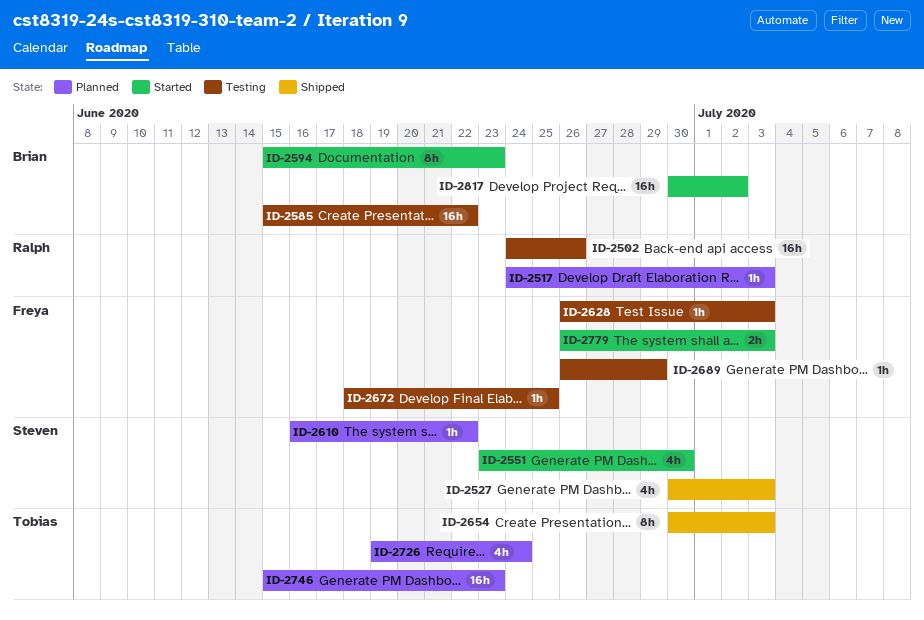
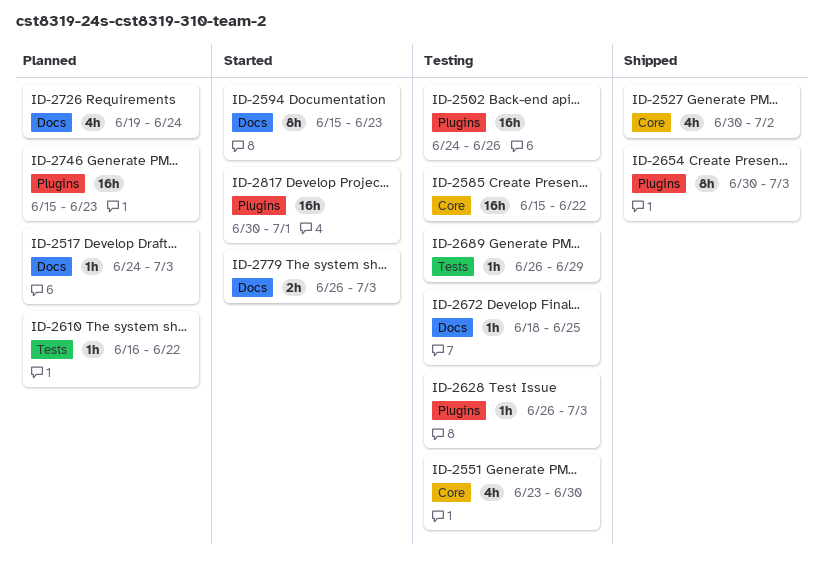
ID-2527, due: Jul 3 -> Jul 2
ID-2551, status: Started -> Testing
ID-2817, due: Jul 2 -> Jul 1

